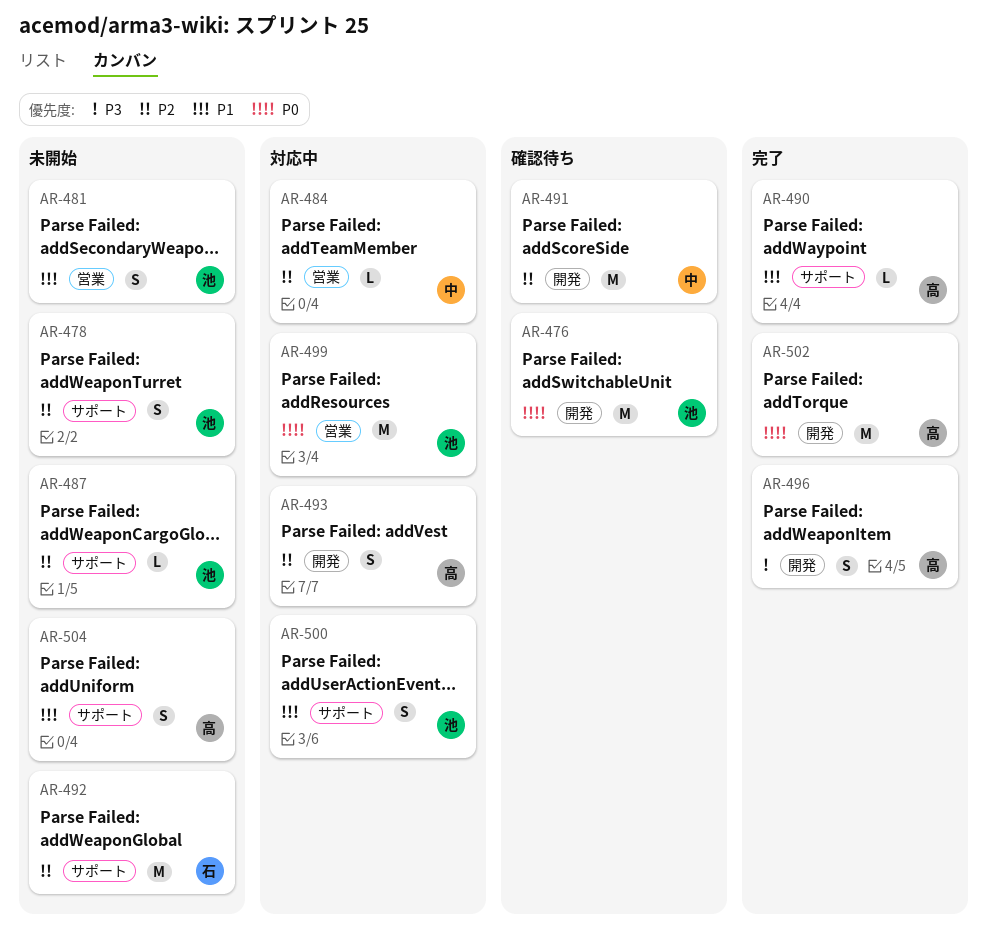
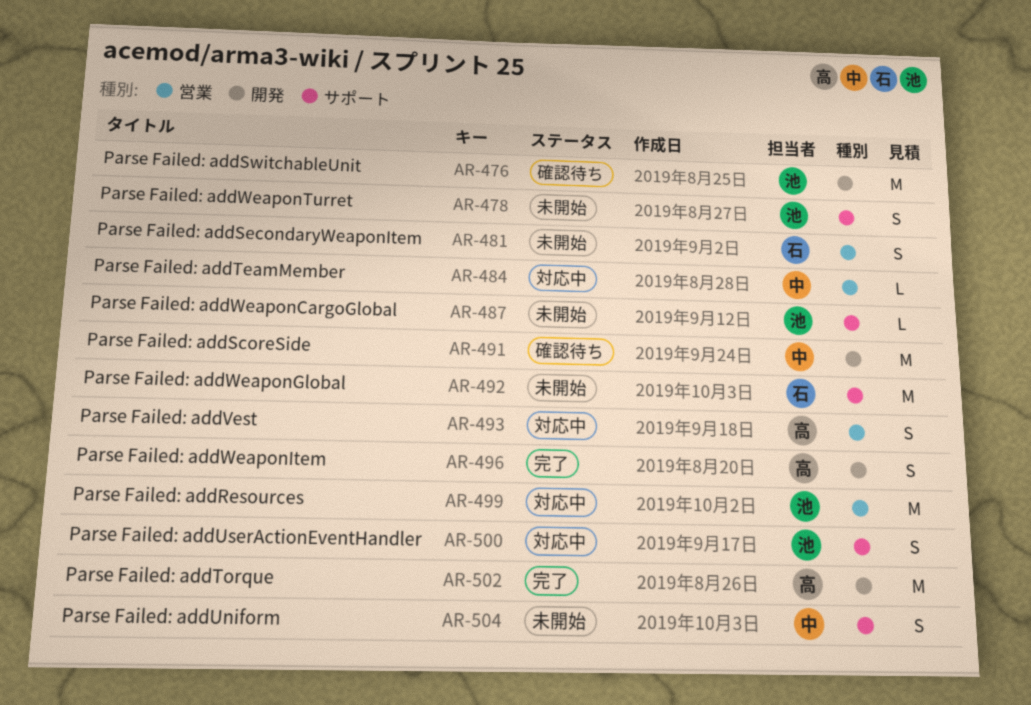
AR-481, owner: 池 -> 石
AR-490: present -> none
AR-493, label: 開発 -> 営業
AR-504, owner: 高 -> 中

